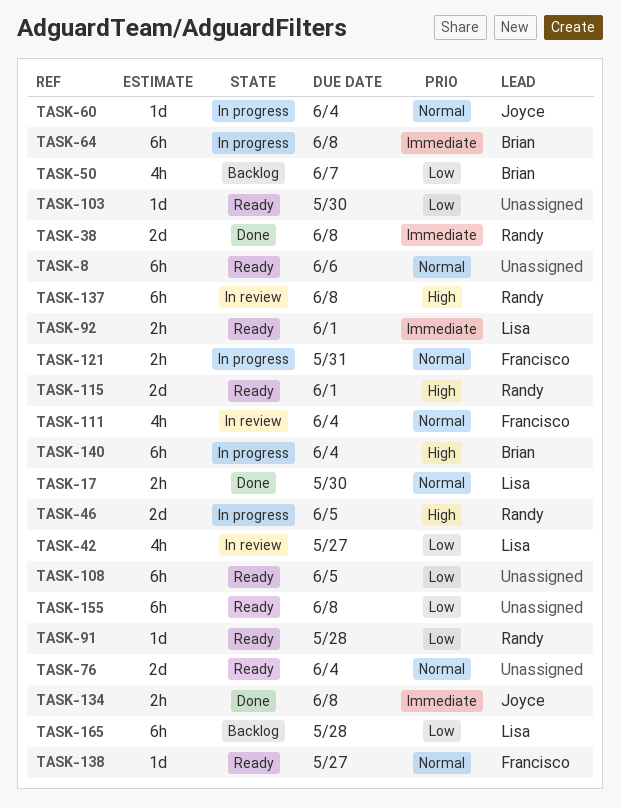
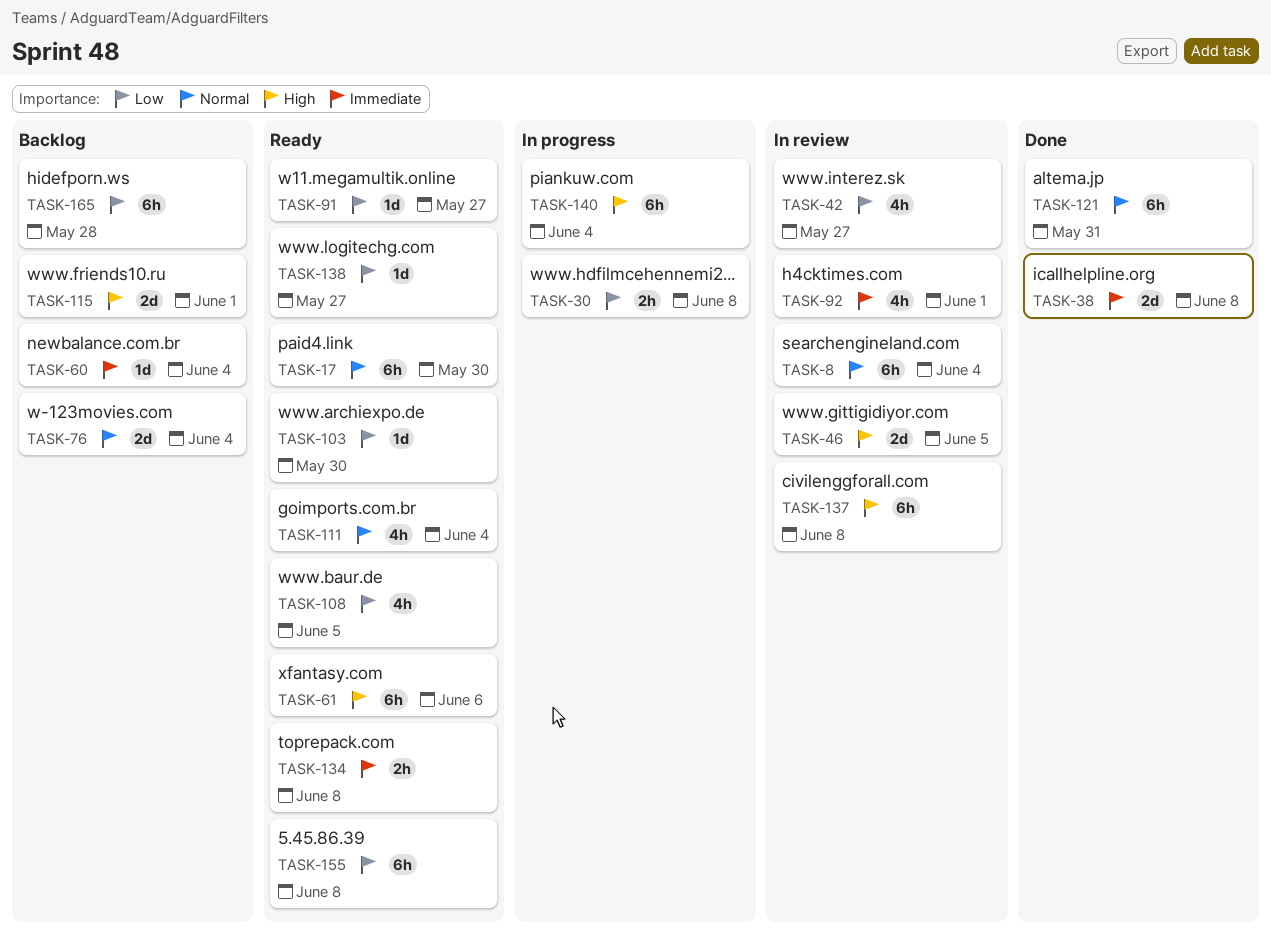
TASK-8, status: Ready -> In review
TASK-8, due: Jun 6 -> Jun 4
TASK-17, status: Done -> Ready
TASK-17, estimate: 2h -> 6h
TASK-30: none -> present
TASK-46, status: In progress -> In review
TASK-50: present -> none
TASK-60, status: In progress -> Backlog
TASK-60, priority: Normal -> Immediate
TASK-61: none -> present
TASK-64: present -> none
TASK-76, status: Ready -> Backlog
TASK-91, due: May 28 -> May 27
TASK-92, status: Ready -> In review
TASK-92, estimate: 2h -> 4h
TASK-108, estimate: 6h -> 4h
TASK-111, status: In review -> Ready
TASK-115, status: Ready -> Backlog
TASK-121, status: In progress -> Done
TASK-121, estimate: 2h -> 6h
TASK-134, status: Done -> Ready
TASK-138, priority: Normal -> Low

